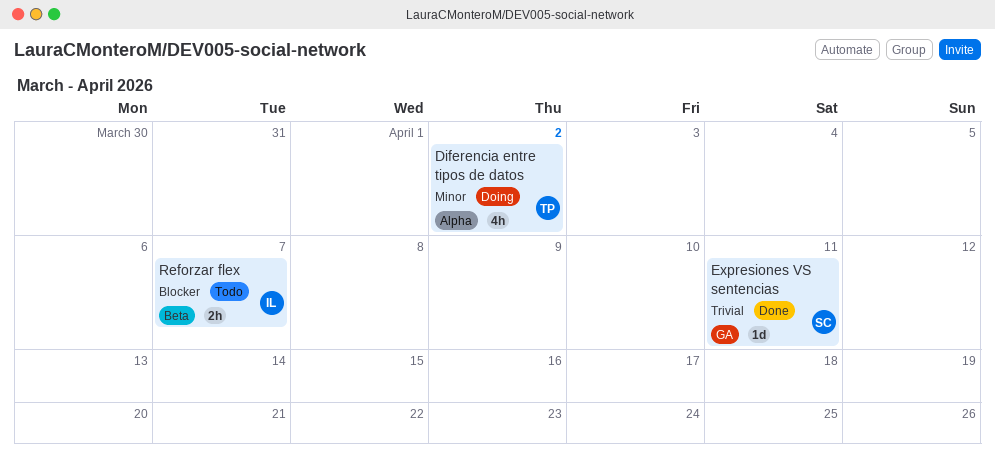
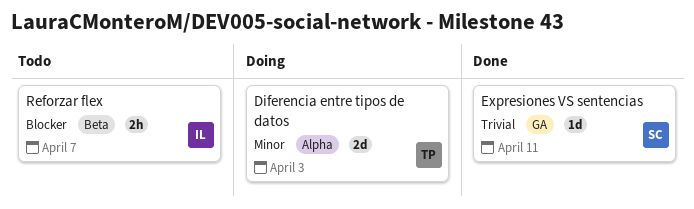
Diferencia entre tipos de datos, estimate: 4h -> 2d
Diferencia entre tipos de datos, due: Apr 2 -> Apr 3

